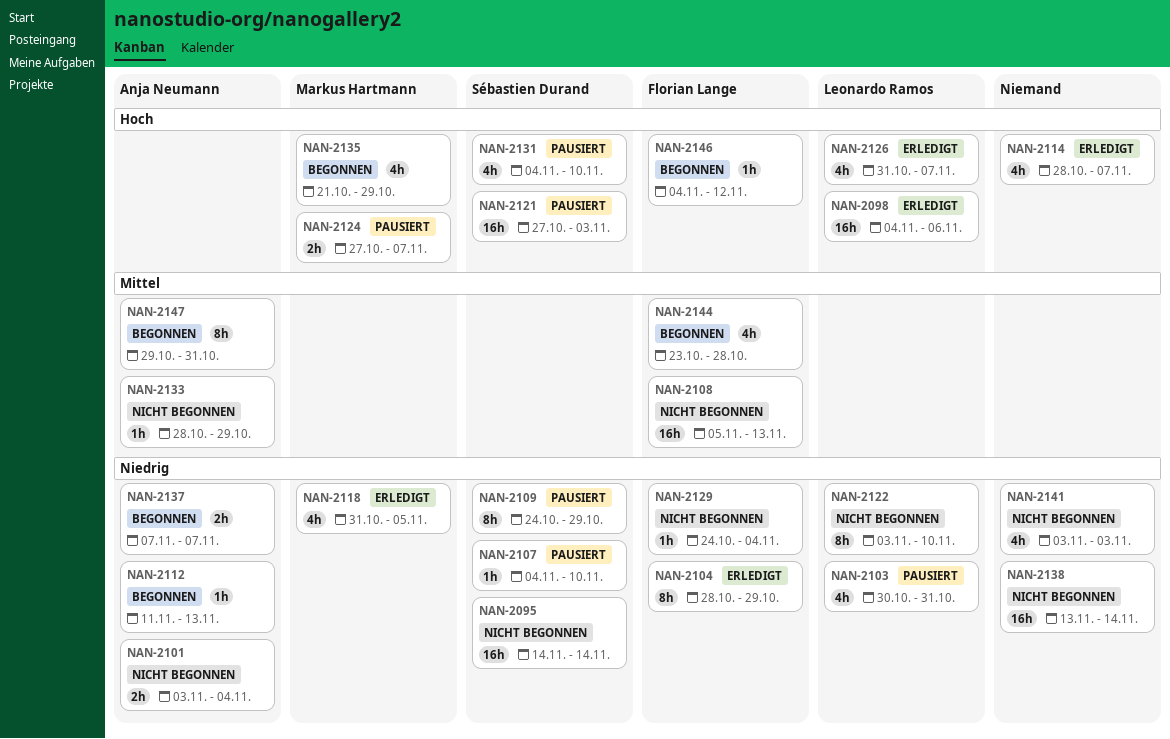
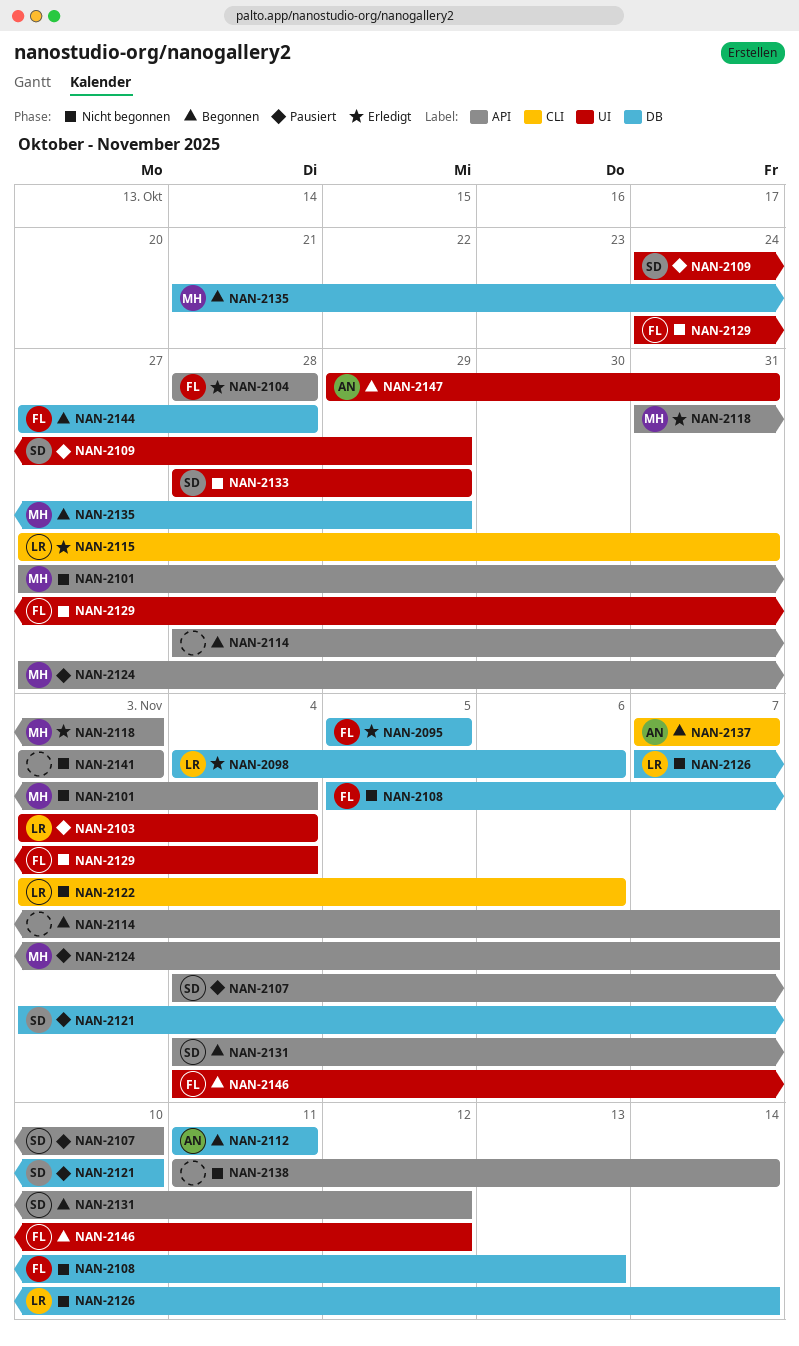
NAN-2095, status: Nicht begonnen -> Erledigt
NAN-2095, owner: Sébastien Durand -> Florian Lange
NAN-2095, start: Nov 14 -> Nov 5
NAN-2095, due: Nov 14 -> Nov 5
NAN-2101, owner: Anja Neumann -> Markus Hartmann
NAN-2101, start: Nov 3 -> Oct 27
NAN-2103, start: Oct 30 -> Nov 3
NAN-2103, due: Oct 31 -> Nov 4
NAN-2104, due: Oct 29 -> Oct 28
NAN-2112, due: Nov 13 -> Nov 11
NAN-2114, status: Erledigt -> Begonnen
NAN-2115: none -> present
NAN-2118, due: Nov 5 -> Nov 3
NAN-2121, start: Oct 27 -> Nov 3
NAN-2121, due: Nov 3 -> Nov 10
NAN-2122, due: Nov 10 -> Nov 6
NAN-2126, status: Erledigt -> Nicht begonnen
NAN-2126, start: Oct 31 -> Nov 7
NAN-2126, due: Nov 7 -> Nov 14
NAN-2131, status: Pausiert -> Begonnen
NAN-2131, due: Nov 10 -> Nov 12
NAN-2133, owner: Anja Neumann -> Sébastien Durand
NAN-2138, start: Nov 13 -> Nov 11
NAN-2144, start: Oct 23 -> Oct 27

